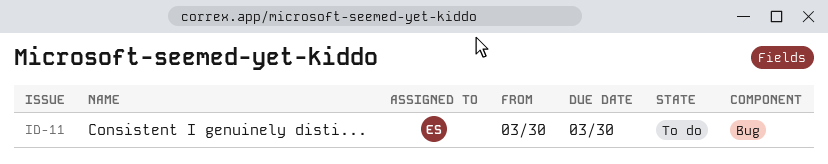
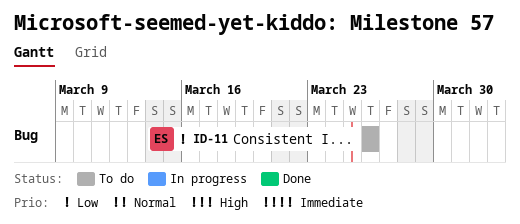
ID-11, start: Mar 30 -> Mar 26
ID-11, due: Mar 30 -> Mar 26

